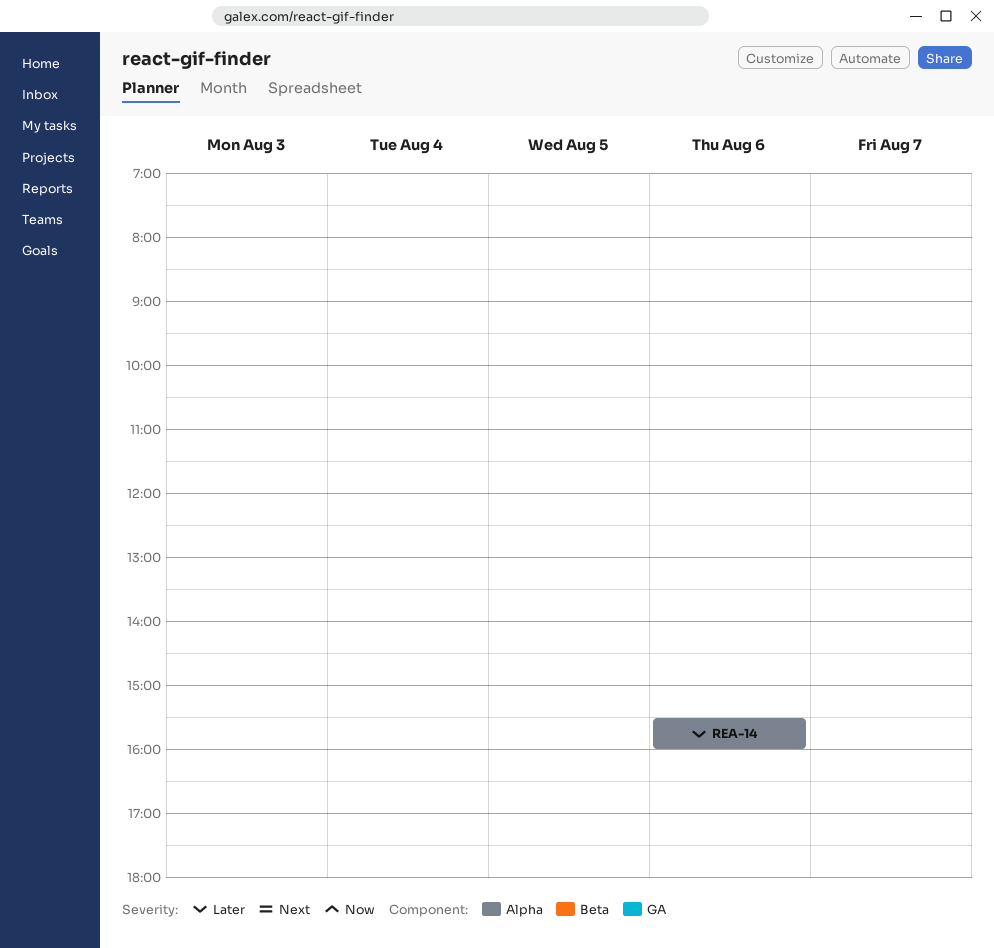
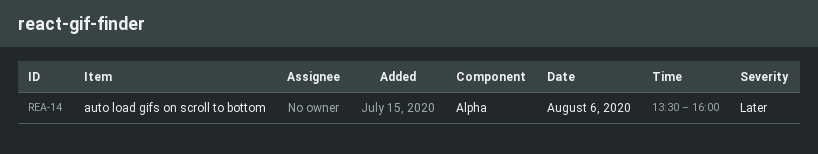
REA-14, begins: 15:30 -> 13:30

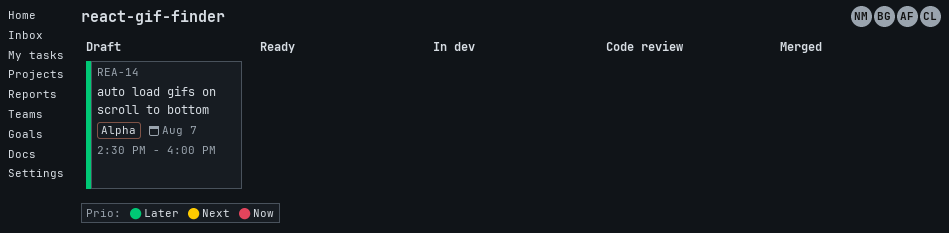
REA-14, day: Aug 6 -> Aug 7
REA-14, begins: 13:30 -> 14:30

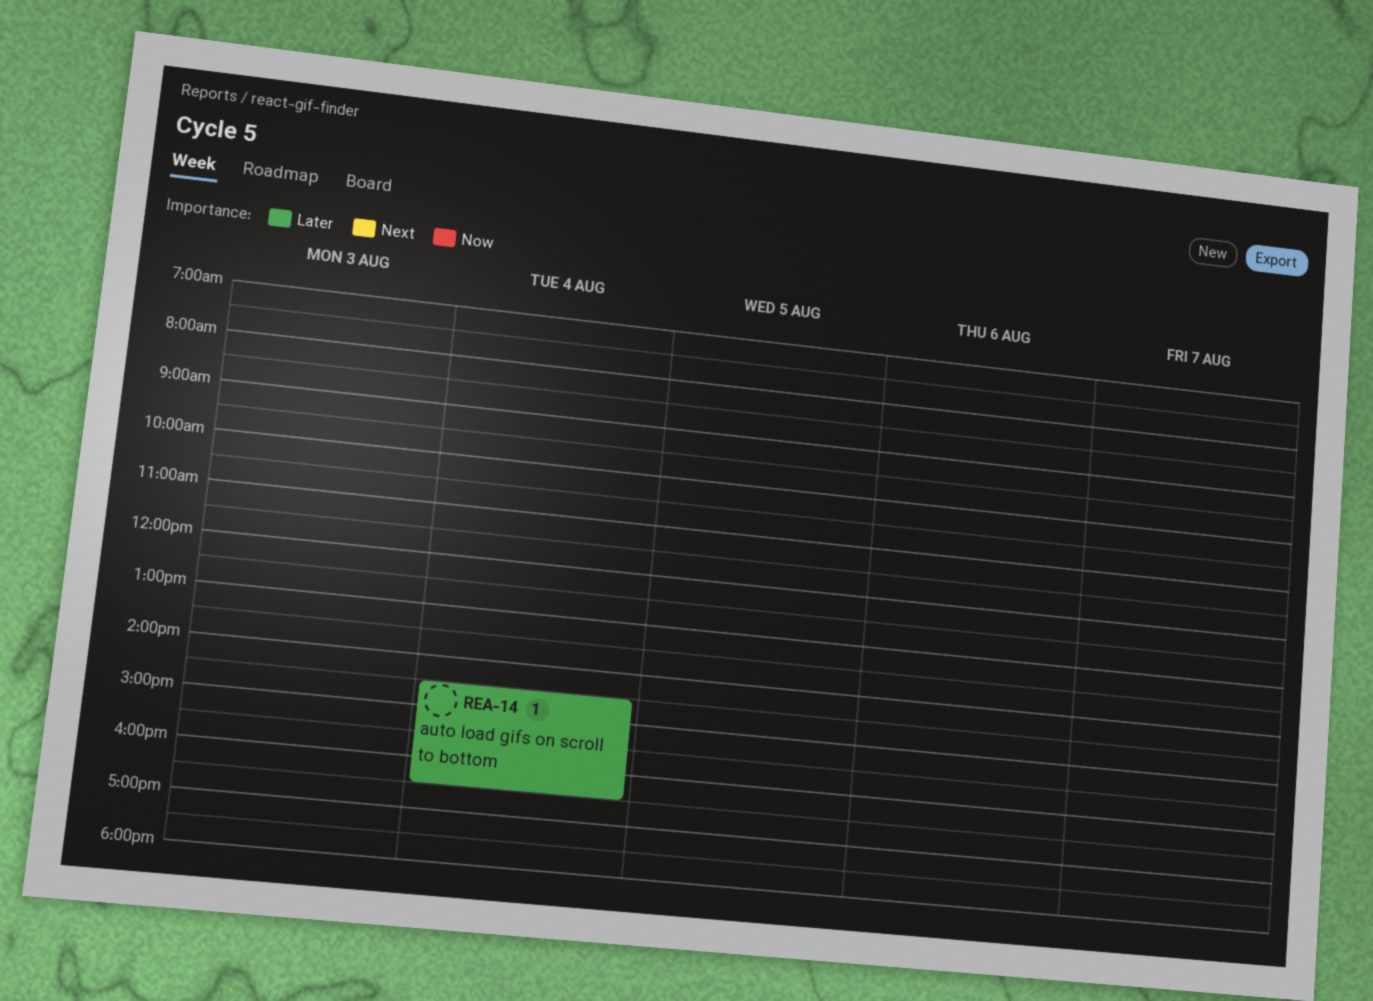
REA-14, day: Aug 7 -> Aug 4
REA-14, ends: 16:00 -> 16:30

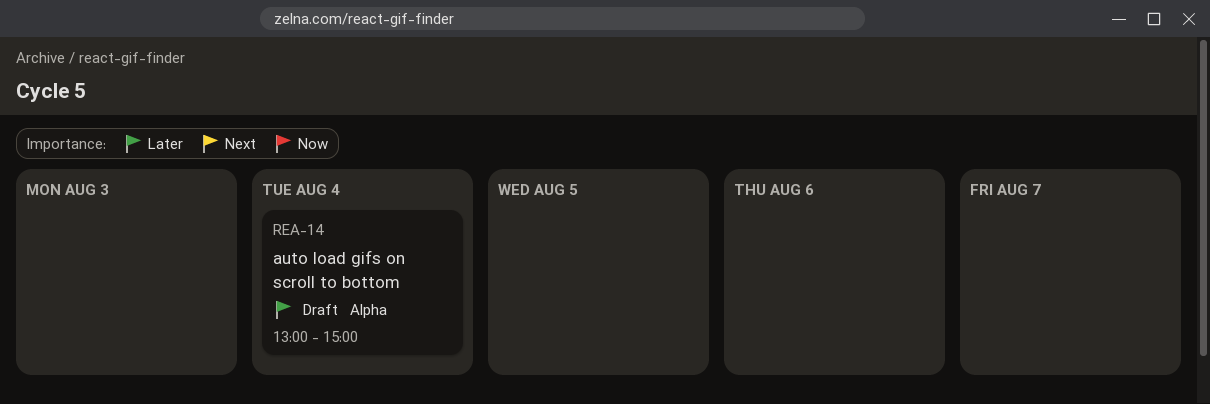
REA-14, begins: 14:30 -> 13:00
REA-14, ends: 16:30 -> 15:00

